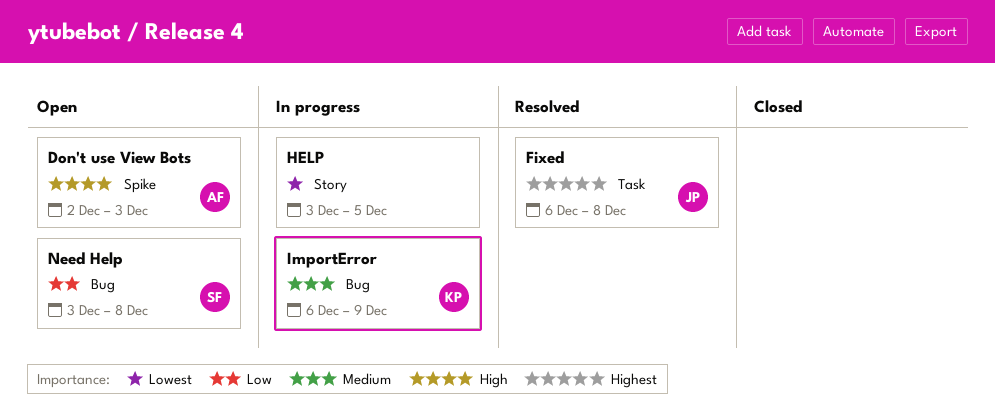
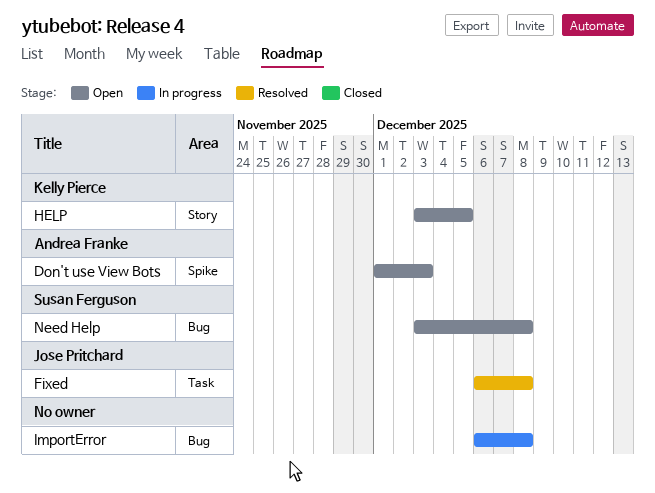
Don't use View Bots, start: Dec 2 -> Dec 1
HELP, status: In progress -> Open
HELP, owner: none -> Kelly Pierce
ImportError, owner: Kelly Pierce -> none
ImportError, due: Dec 9 -> Dec 8

